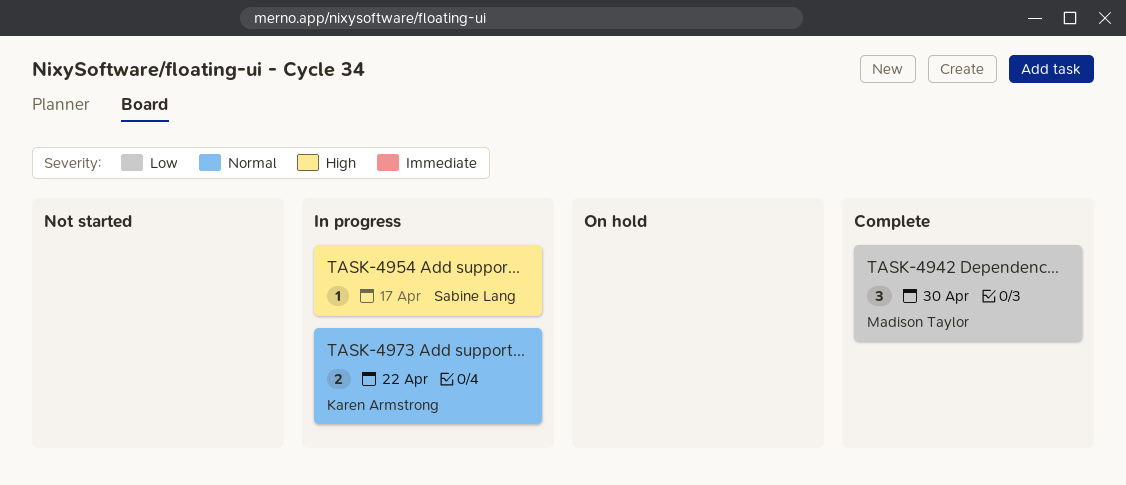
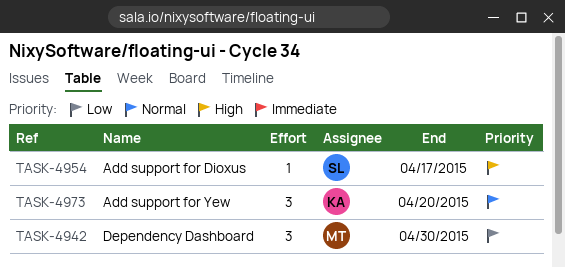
TASK-4973, estimate: 2 -> 3
TASK-4973, due: Apr 22 -> Apr 20

